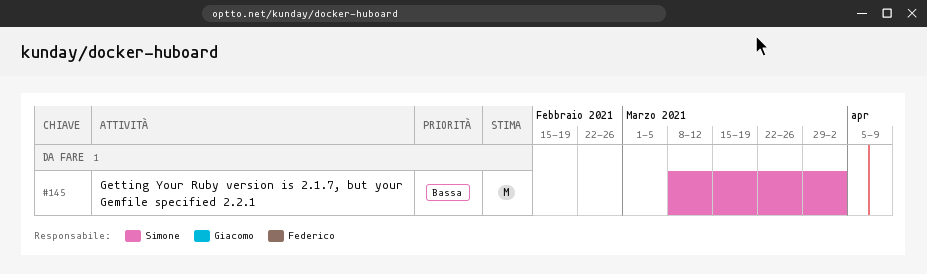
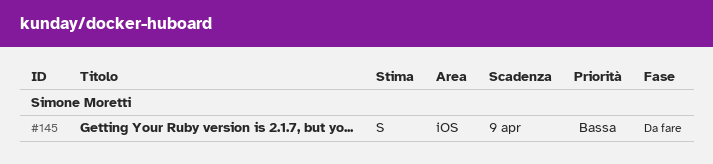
#145, estimate: M -> S
#145, due: Apr 2 -> Apr 9

